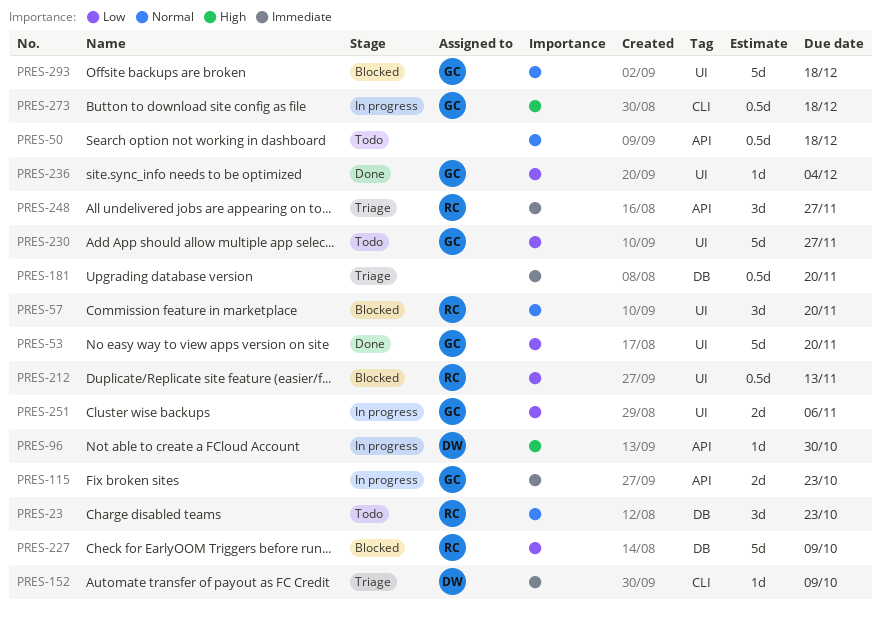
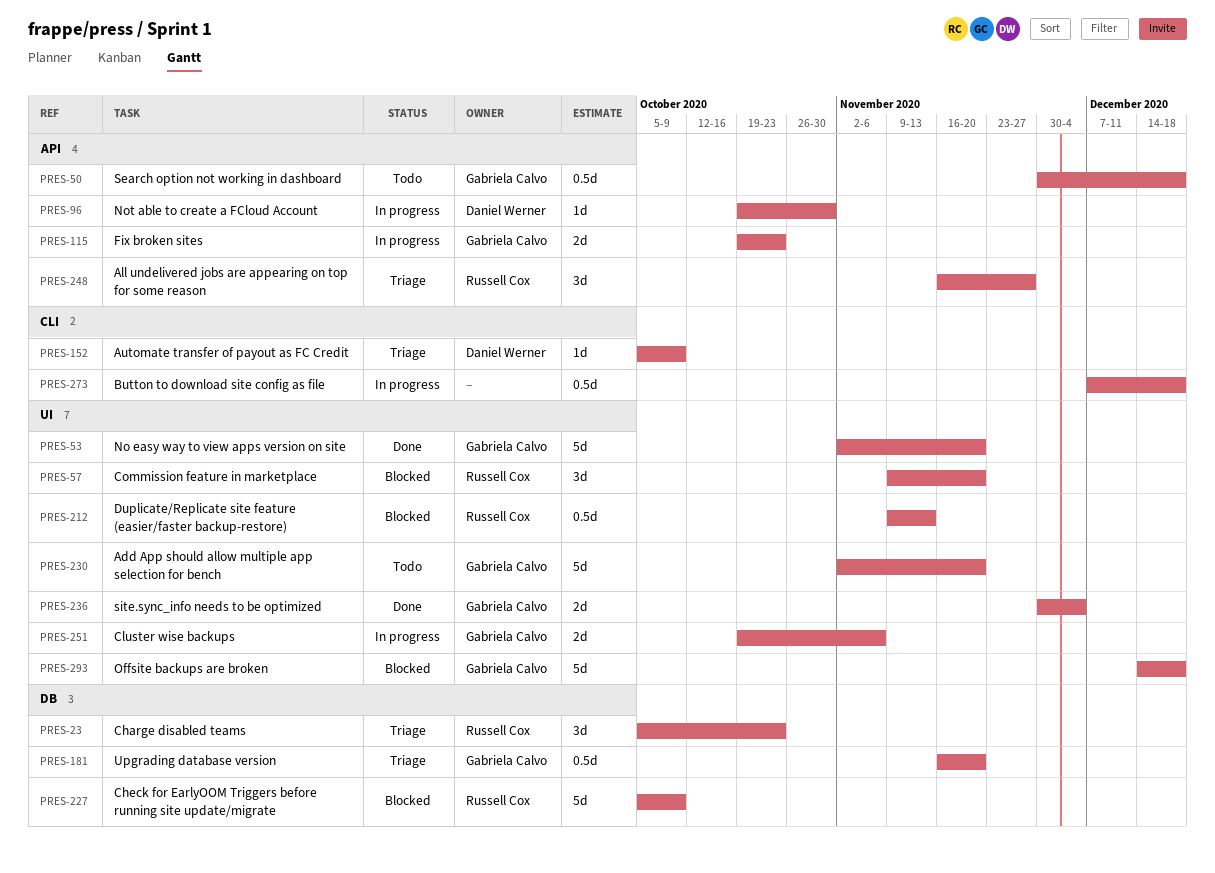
PRES-23, status: Todo -> Triage
PRES-50, owner: none -> Gabriela Calvo
PRES-181, owner: none -> Gabriela Calvo
PRES-230, due: Nov 27 -> Nov 20
PRES-236, estimate: 1d -> 2d
PRES-273, owner: Gabriela Calvo -> none

